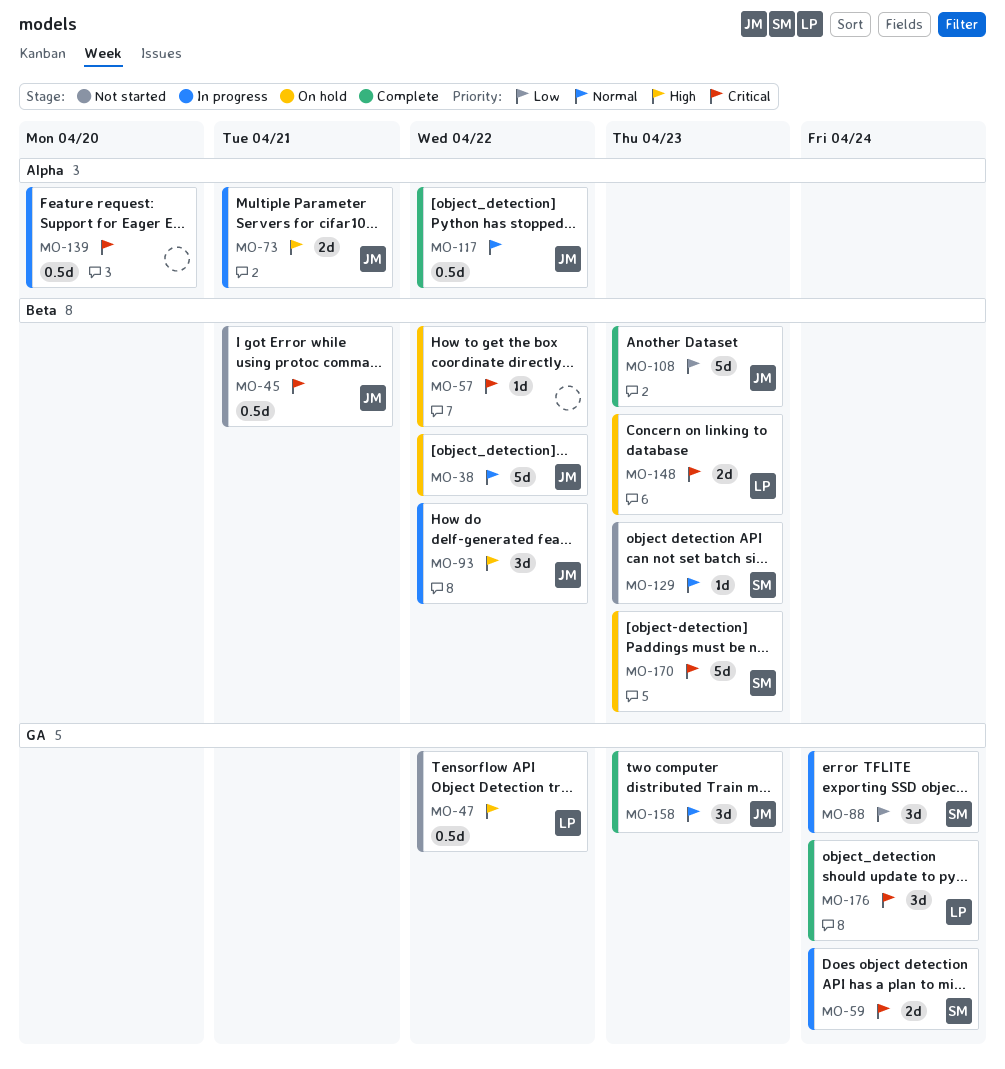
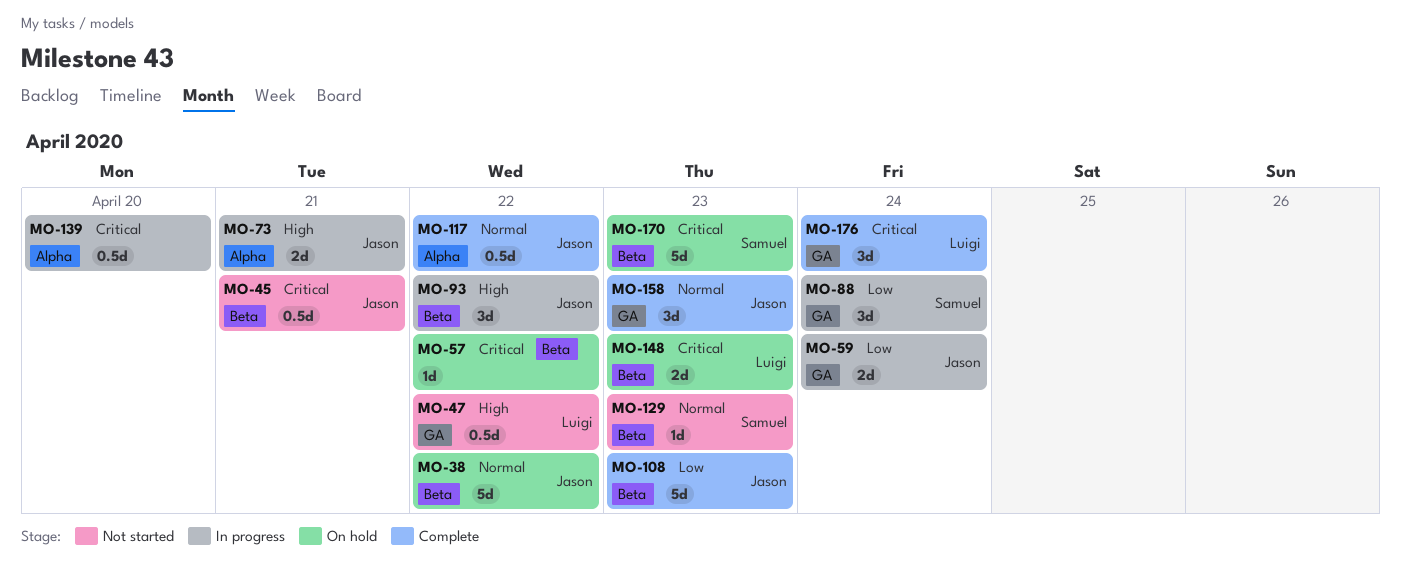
MO-59, owner: Samuel -> Jason
MO-59, priority: Critical -> Low

